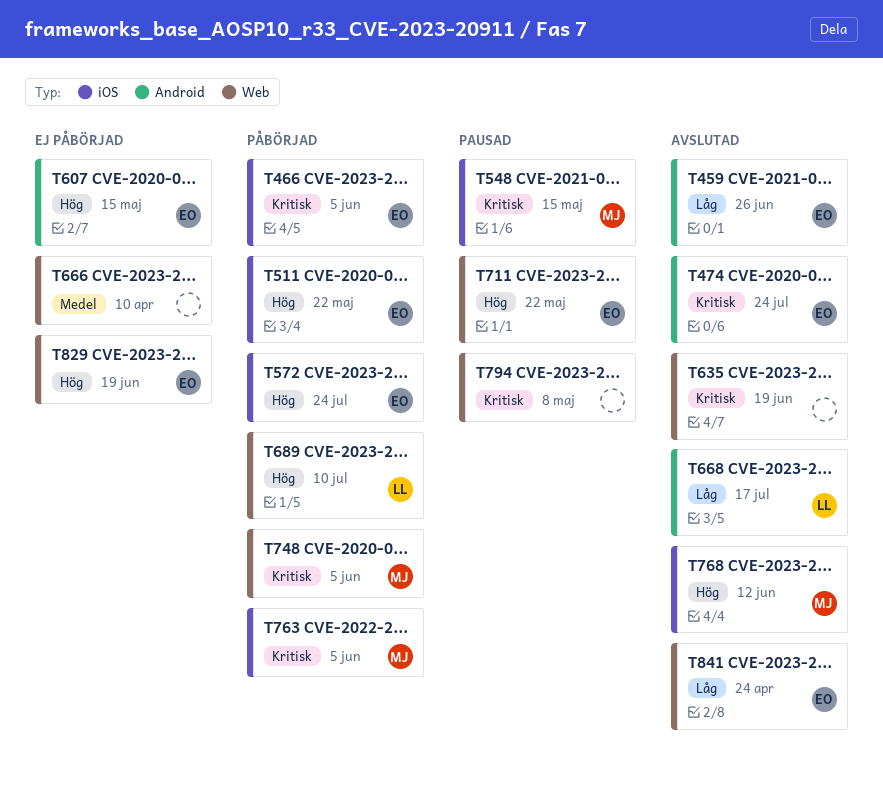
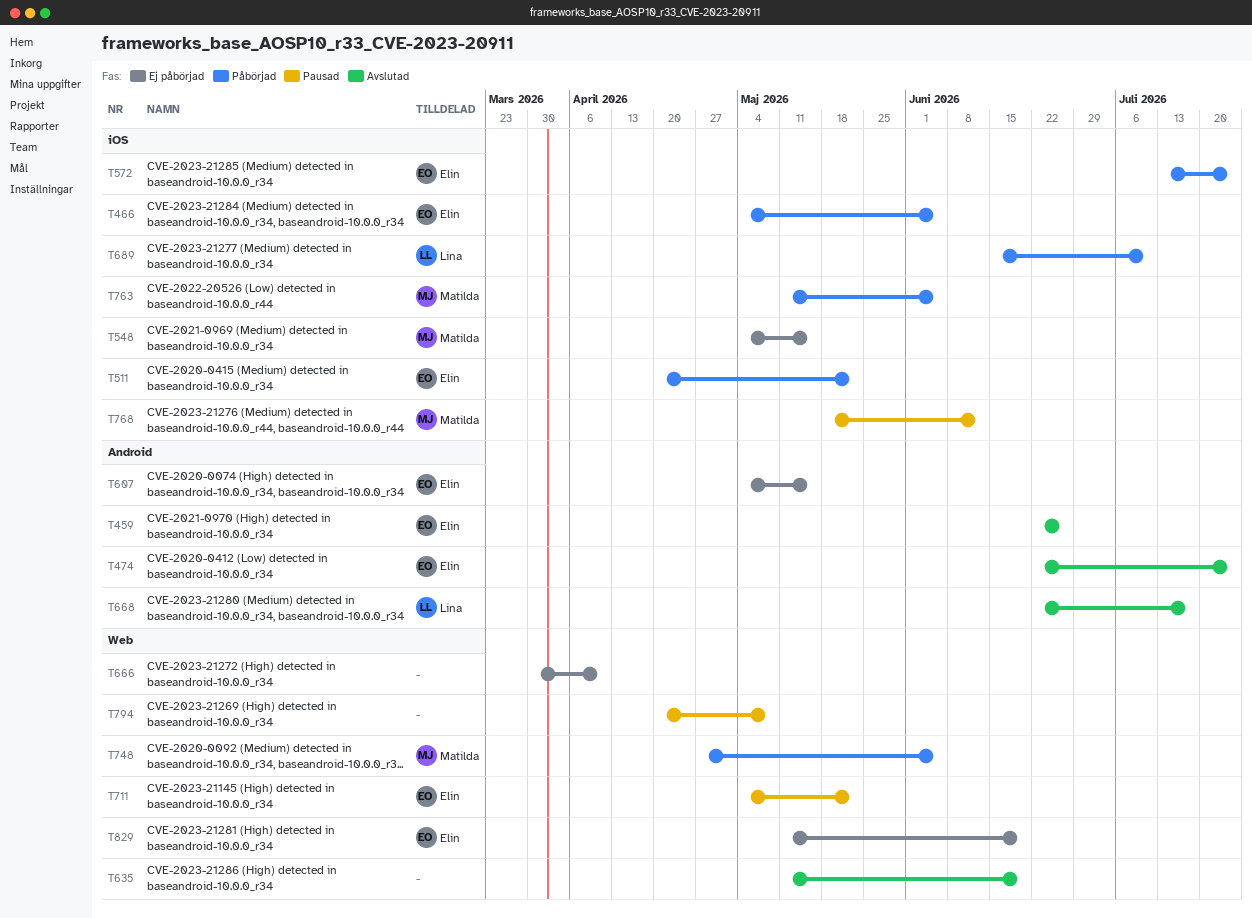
T548, status: Pausad -> Ej påbörjad
T689, label: Web -> iOS
T768, status: Avslutad -> Pausad
T841: present -> none

